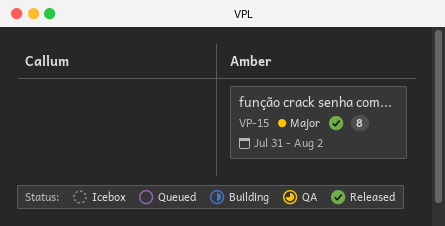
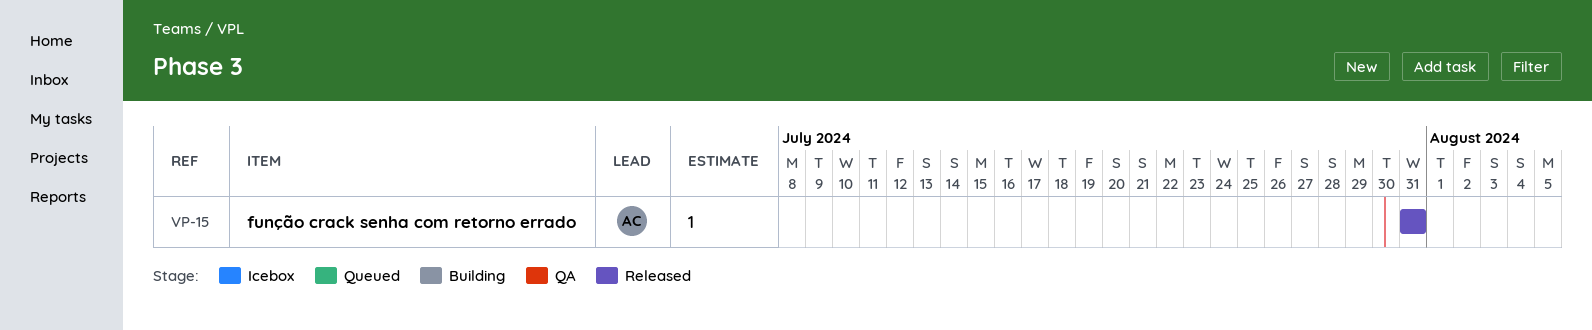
VP-15, estimate: 8 -> 1
VP-15, due: Aug 2 -> Jul 31

